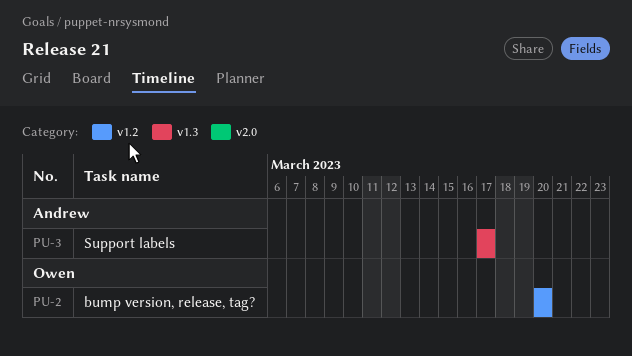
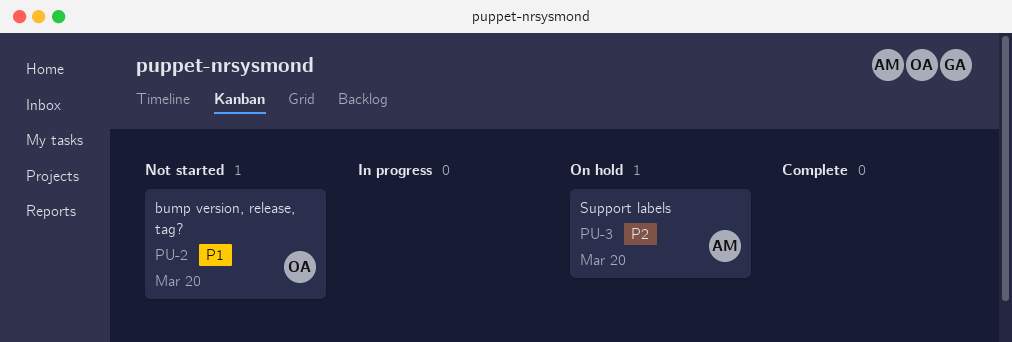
PU-3, due: Mar 17 -> Mar 20

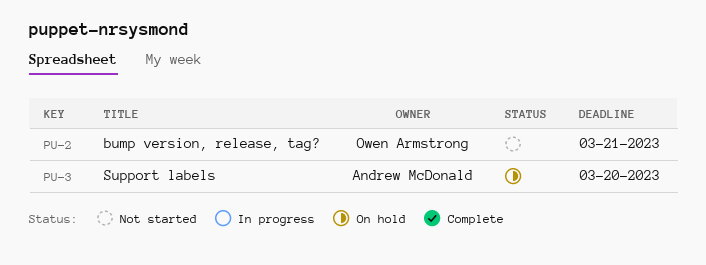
PU-2, due: Mar 20 -> Mar 21

